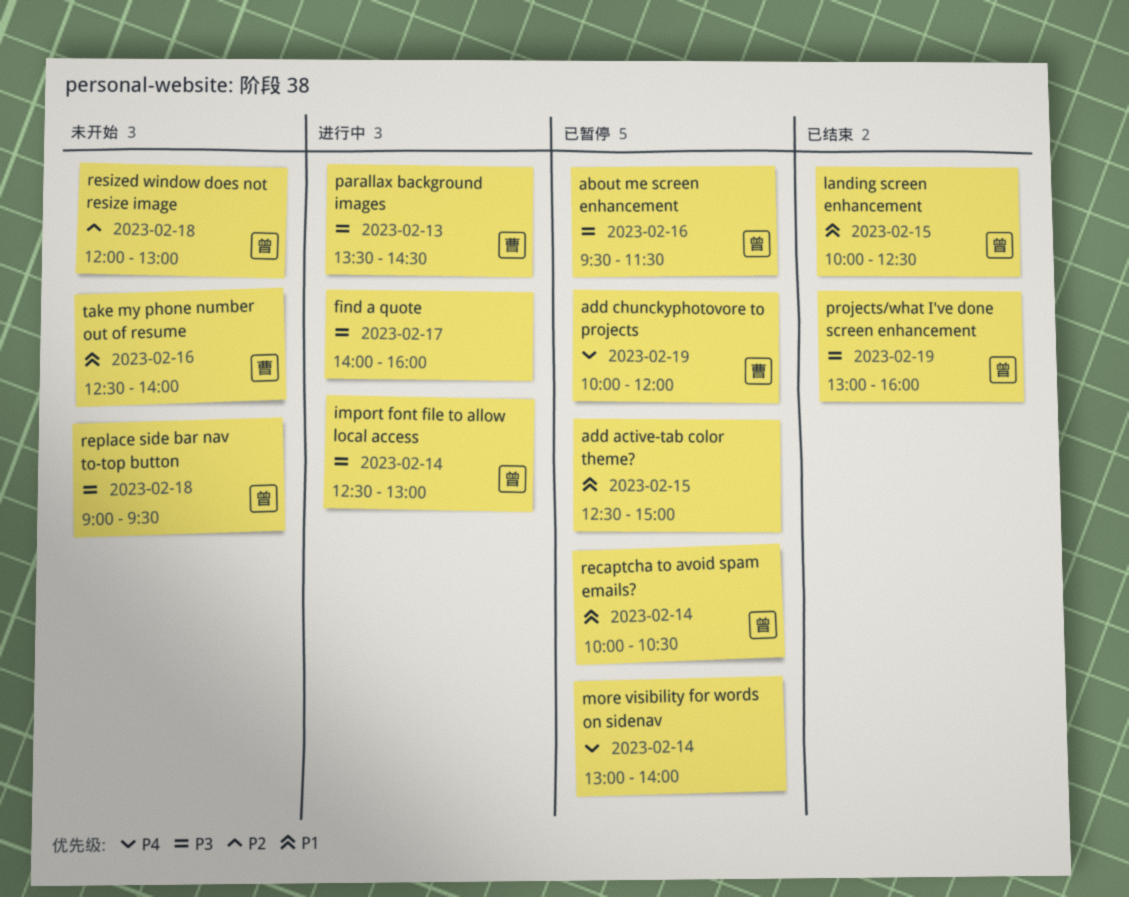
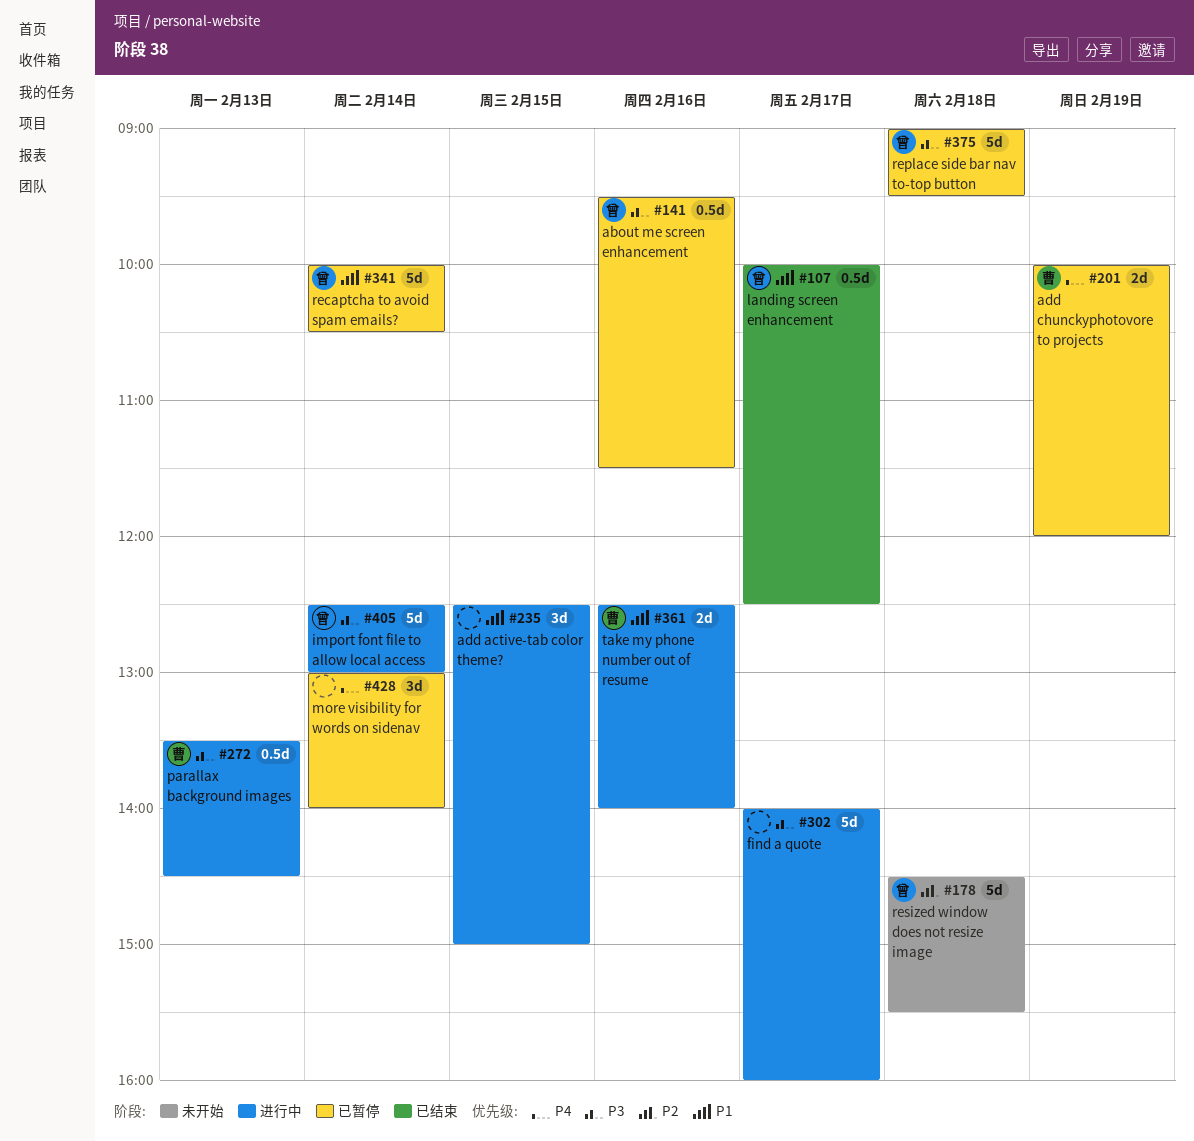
add active-tab color theme?, status: 已暂停 -> 进行中
landing screen enhancement, day: Feb 15 -> Feb 17
projects/what I've done screen enhancement: present -> none
replace side bar nav to-top button, status: 未开始 -> 已暂停
resized window does not resize image, begins: 12:00 -> 14:30
resized window does not resize image, ends: 13:00 -> 15:30
take my phone number out of resume, status: 未开始 -> 进行中

